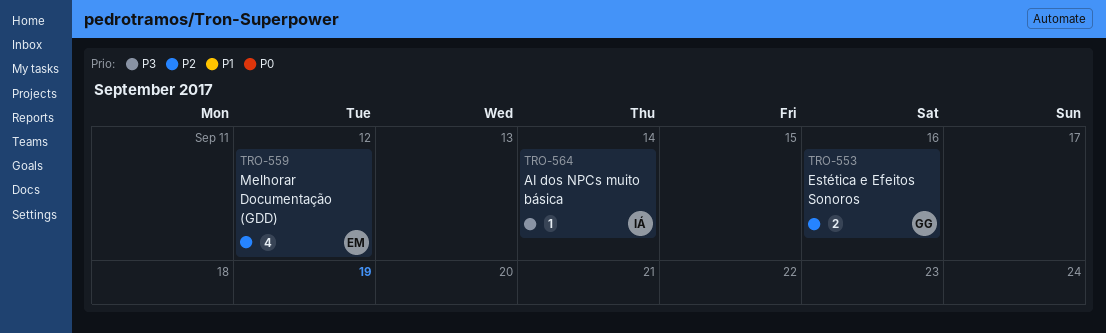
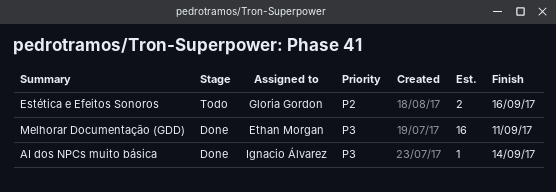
Melhorar Documentação (GDD), priority: P2 -> P3
Melhorar Documentação (GDD), estimate: 4 -> 16
Melhorar Documentação (GDD), due: Sep 12 -> Sep 11

